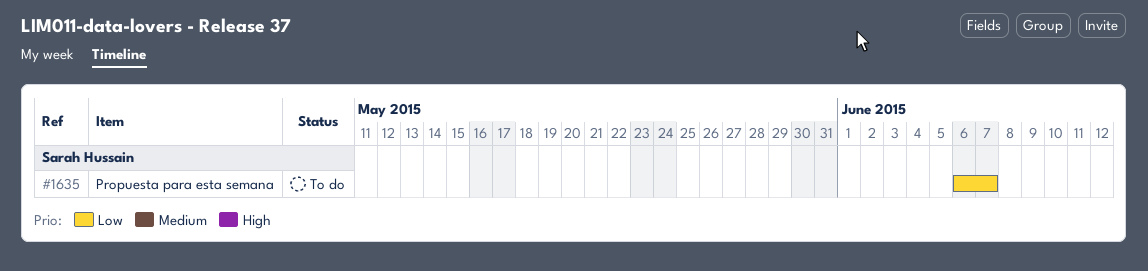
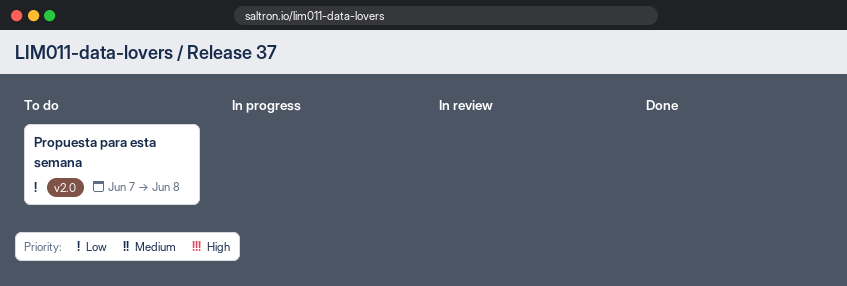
Propuesta para esta semana, start: Jun 6 -> Jun 7
Propuesta para esta semana, due: Jun 7 -> Jun 8

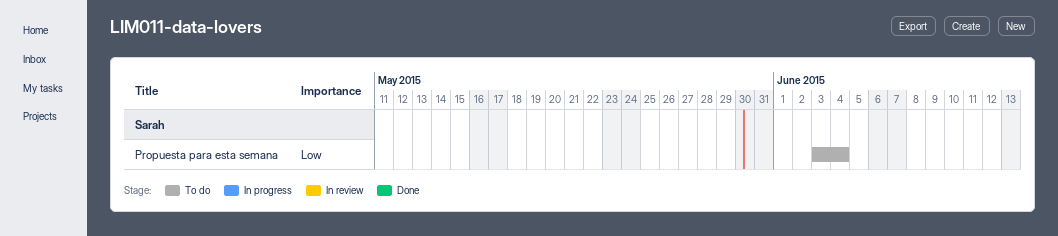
Propuesta para esta semana, start: Jun 7 -> Jun 3
Propuesta para esta semana, due: Jun 8 -> Jun 4

